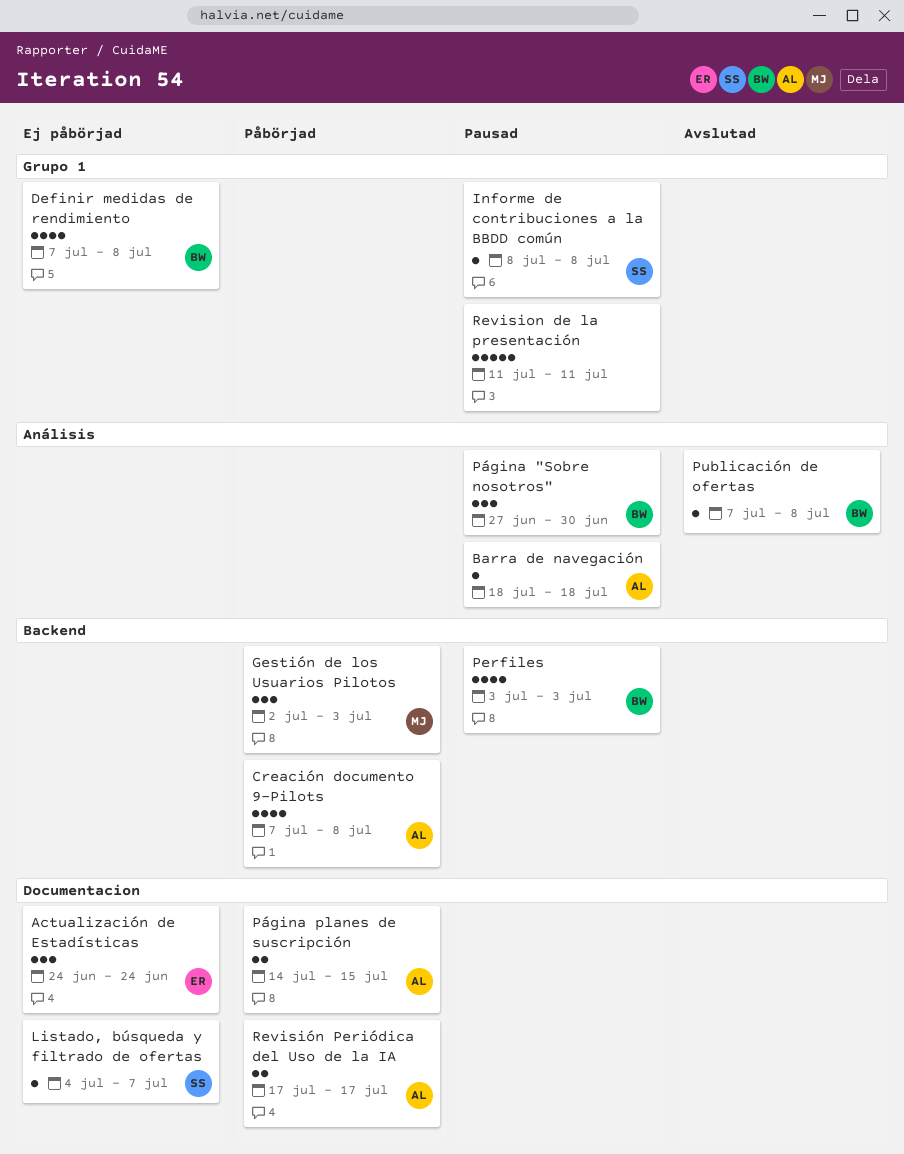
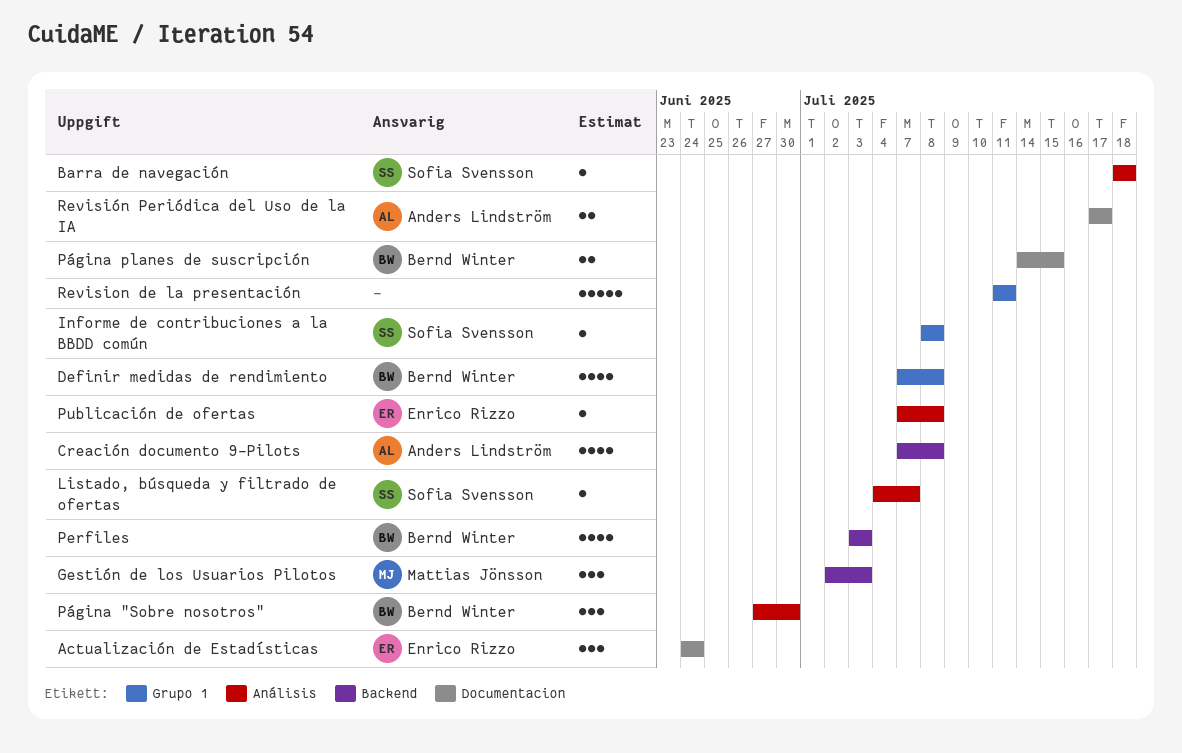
Barra de navegación, owner: Anders Lindström -> Sofia Svensson
Listado, búsqueda y filtrado de ofertas, label: Documentacion -> Análisis
Publicación de ofertas, owner: Bernd Winter -> Enrico Rizzo
Página planes de suscripción, owner: Anders Lindström -> Bernd Winter

